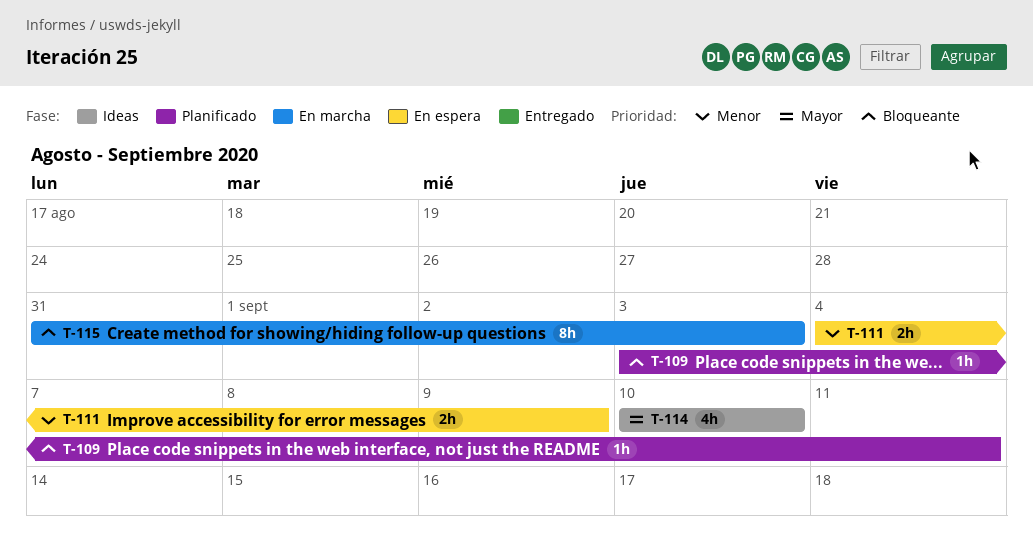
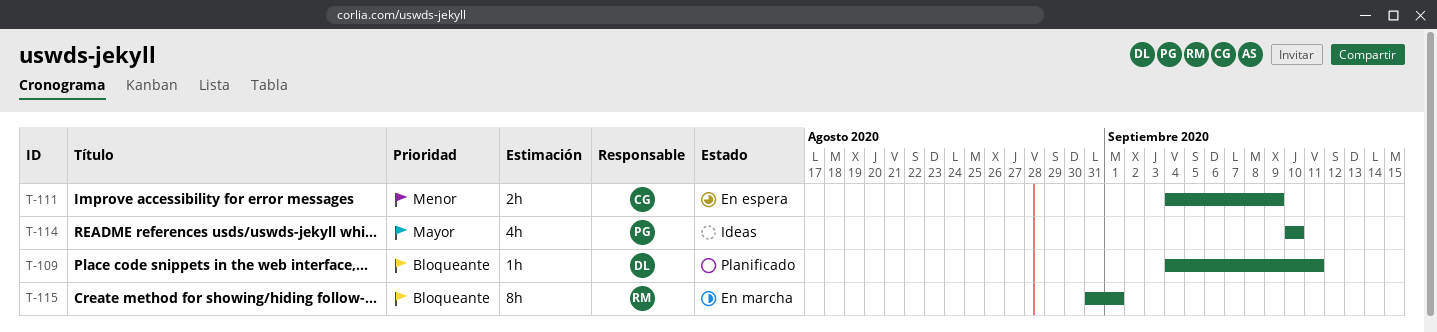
T-109, start: Sep 3 -> Sep 4
T-115, due: Sep 3 -> Sep 1

